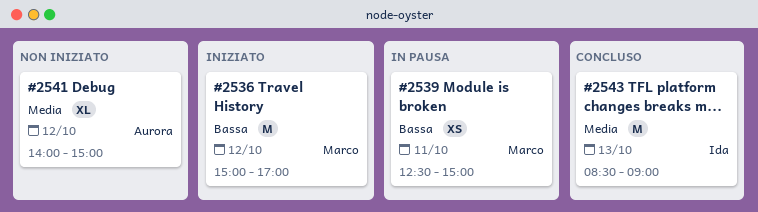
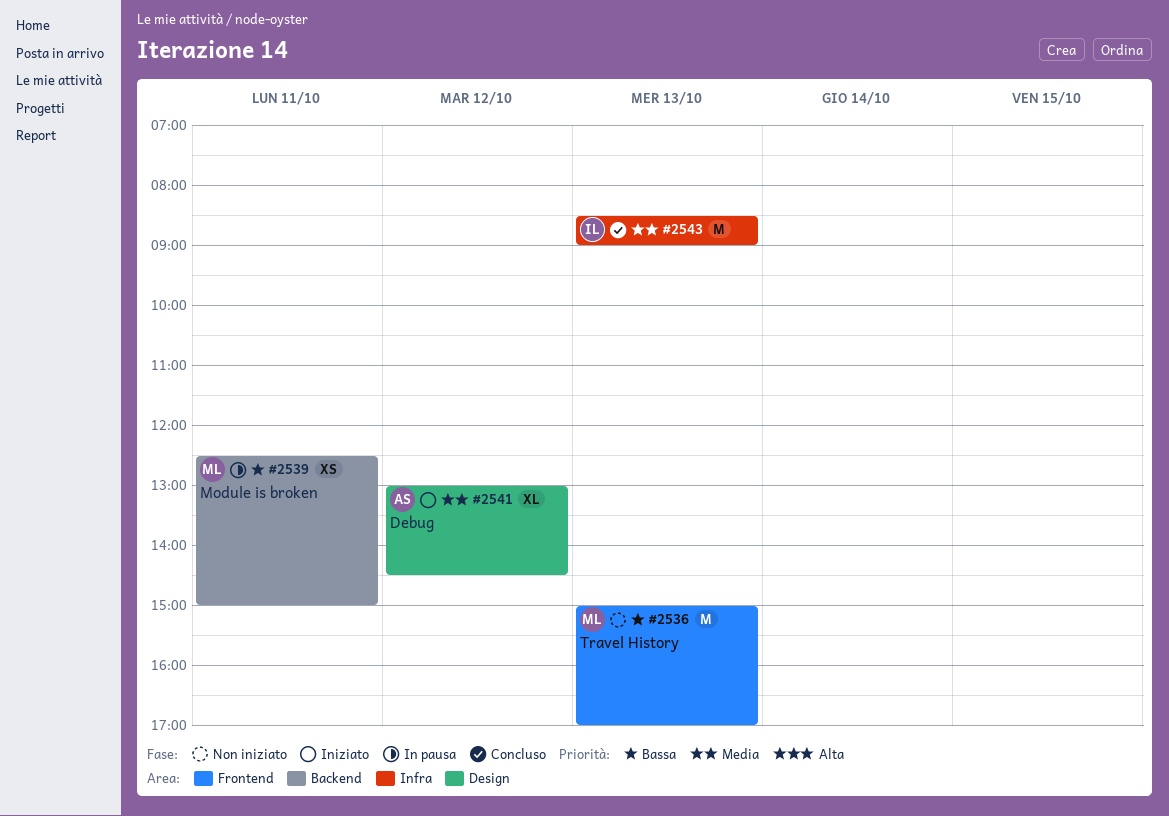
#2536, status: Iniziato -> Non iniziato
#2536, day: Oct 12 -> Oct 13
#2541, status: Non iniziato -> Iniziato
#2541, begins: 14:00 -> 13:00
#2541, ends: 15:00 -> 14:30

